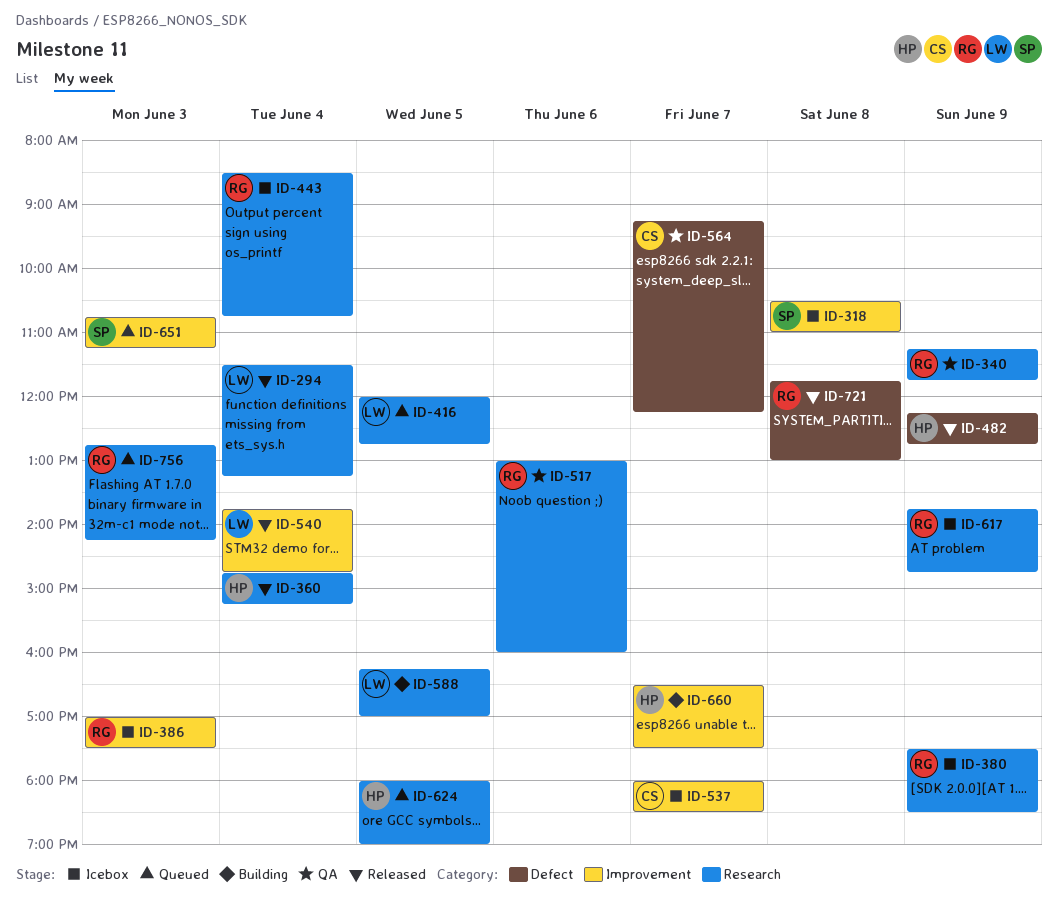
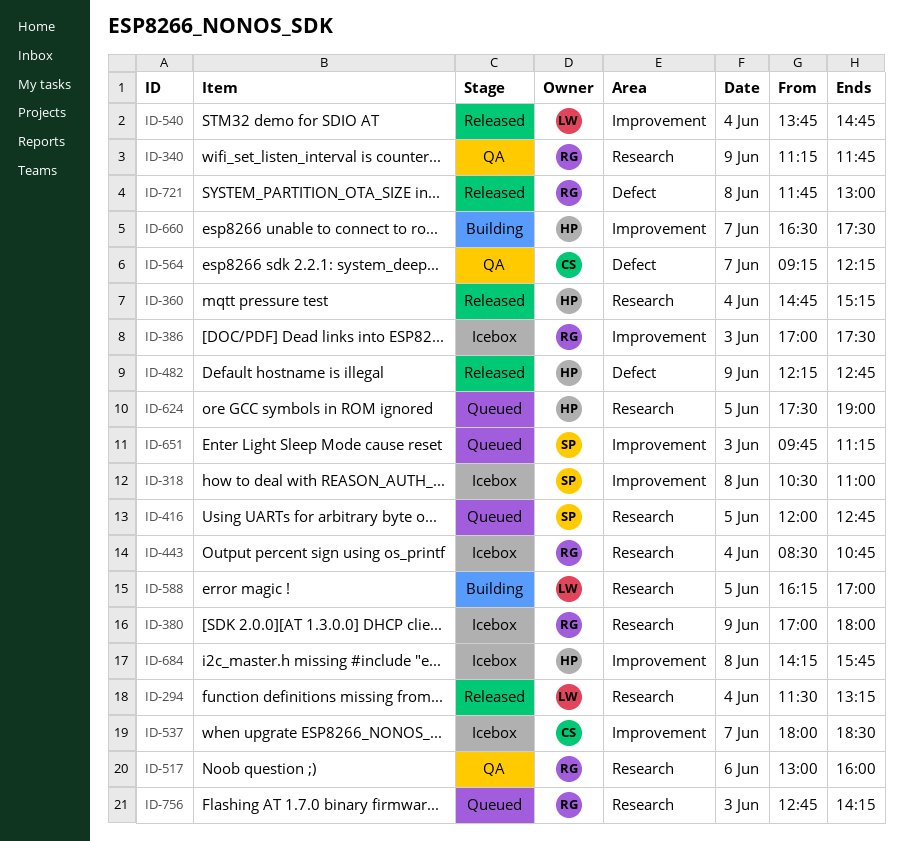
ID-380, begins: 17:30 -> 17:00
ID-380, ends: 18:30 -> 18:00
ID-416, owner: LW -> SP
ID-617: present -> none
ID-624, begins: 18:00 -> 17:30
ID-651, begins: 10:45 -> 09:45
ID-684: none -> present

